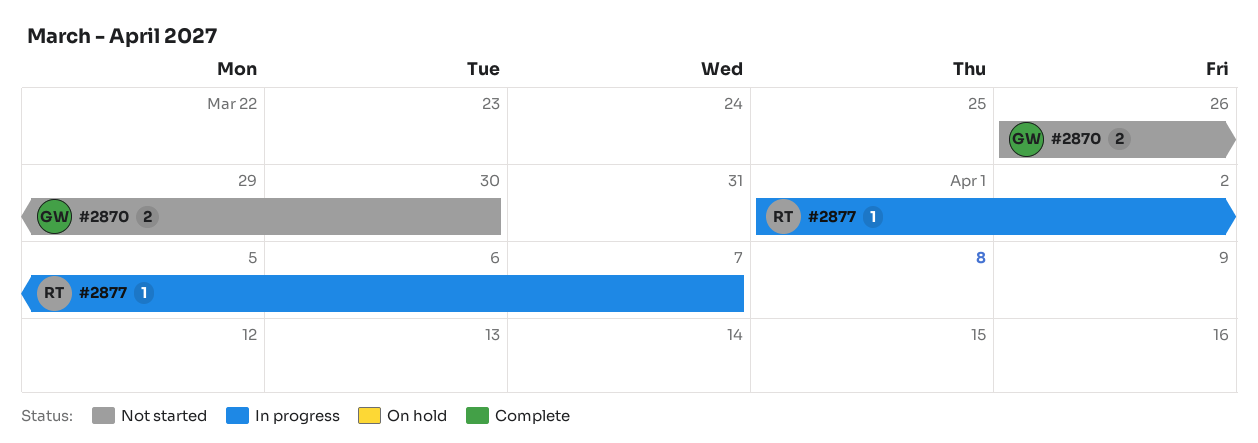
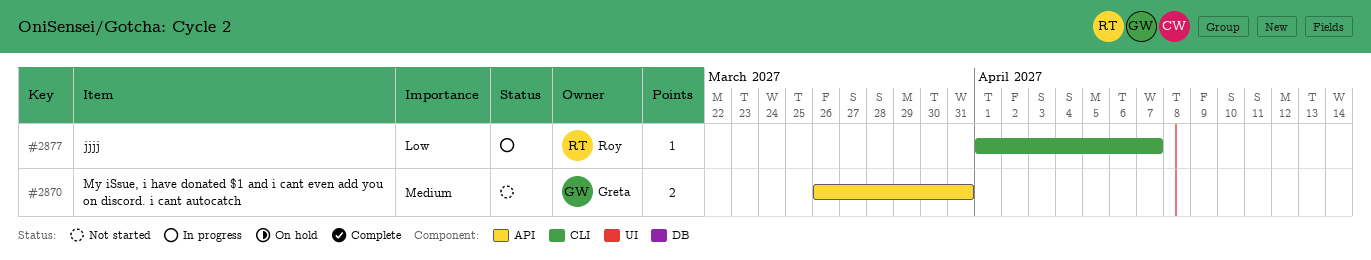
#2870, due: Mar 30 -> Mar 31

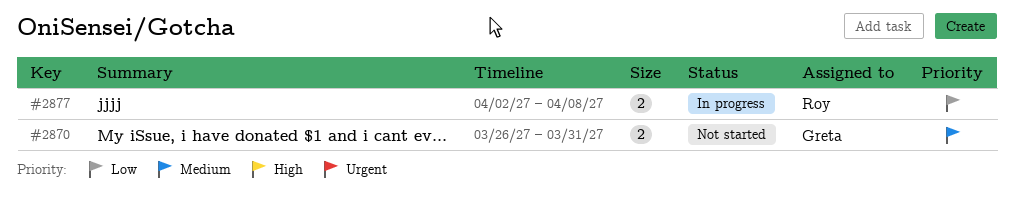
#2877, estimate: 1 -> 2
#2877, start: Apr 1 -> Apr 2
#2877, due: Apr 7 -> Apr 8

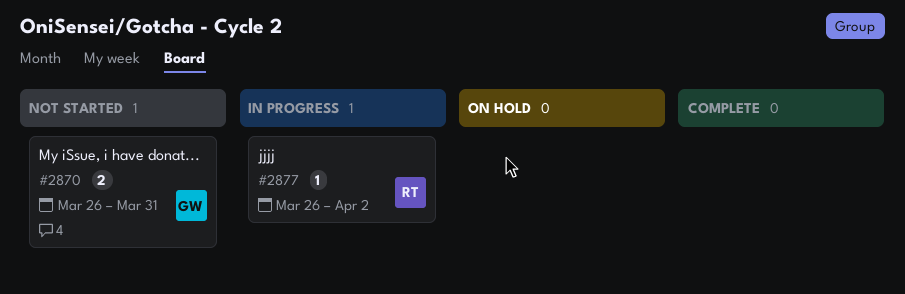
#2877, estimate: 2 -> 1
#2877, start: Apr 2 -> Mar 26
#2877, due: Apr 8 -> Apr 2

